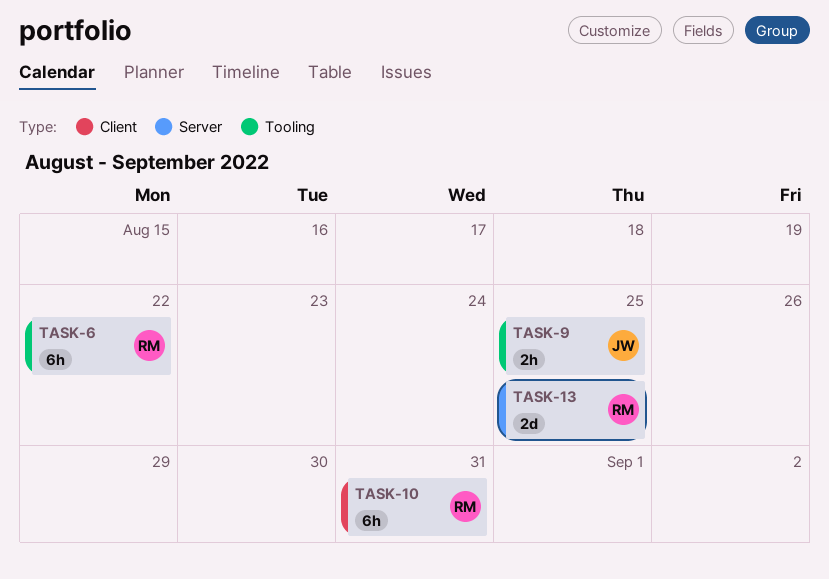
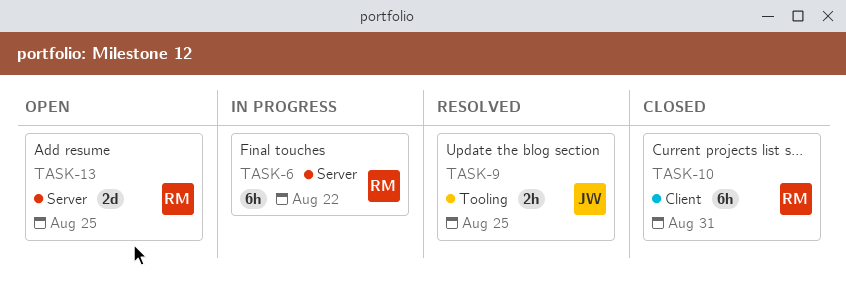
TASK-6, label: Tooling -> Server

